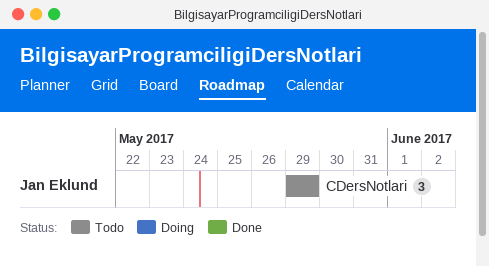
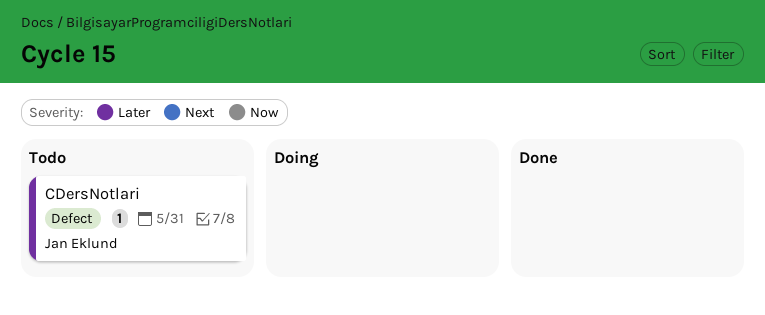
CDersNotlari, estimate: 3 -> 1
CDersNotlari, due: May 29 -> May 31

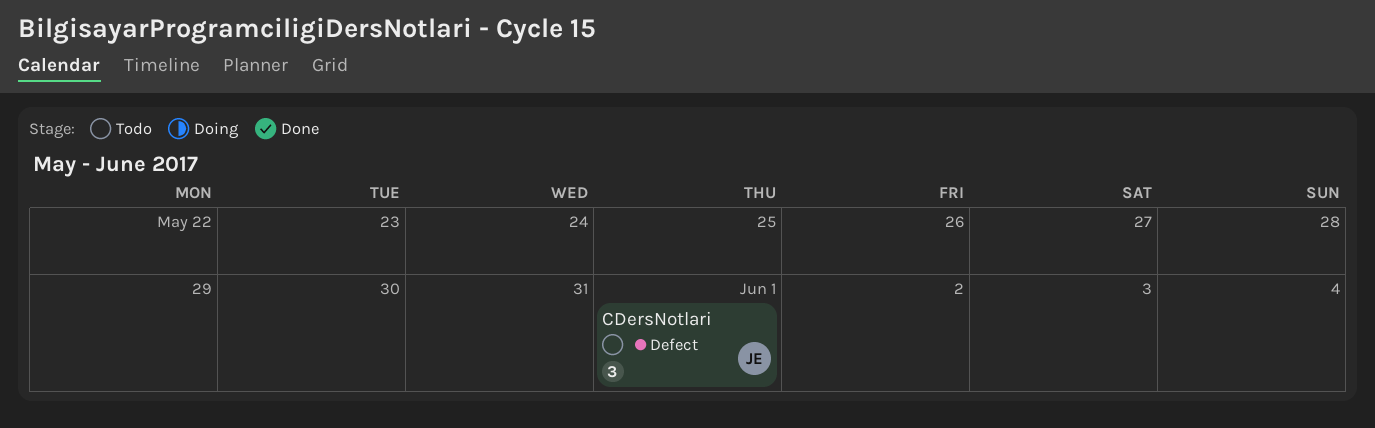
CDersNotlari, estimate: 1 -> 3
CDersNotlari, due: May 31 -> Jun 1

